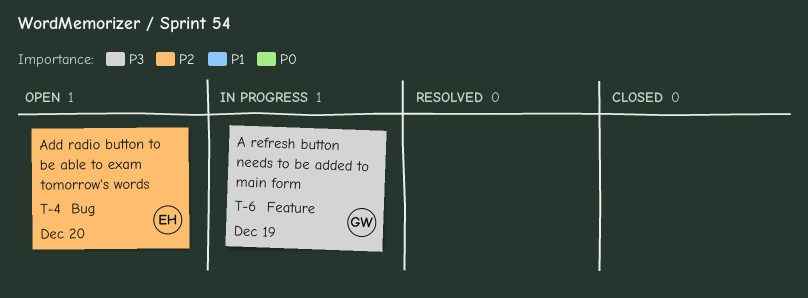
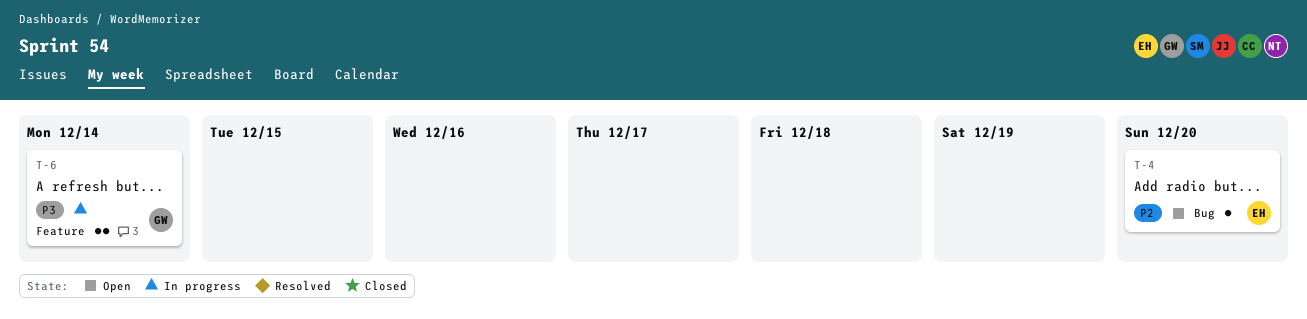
T-6, due: Dec 19 -> Dec 14

